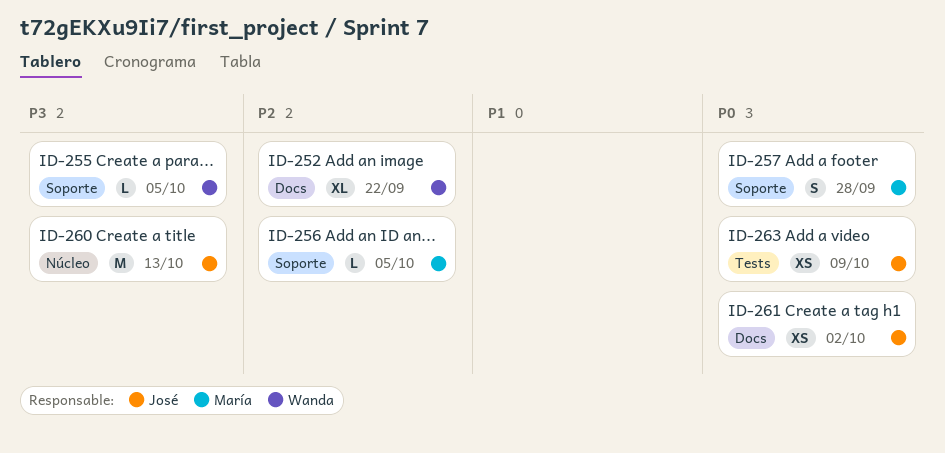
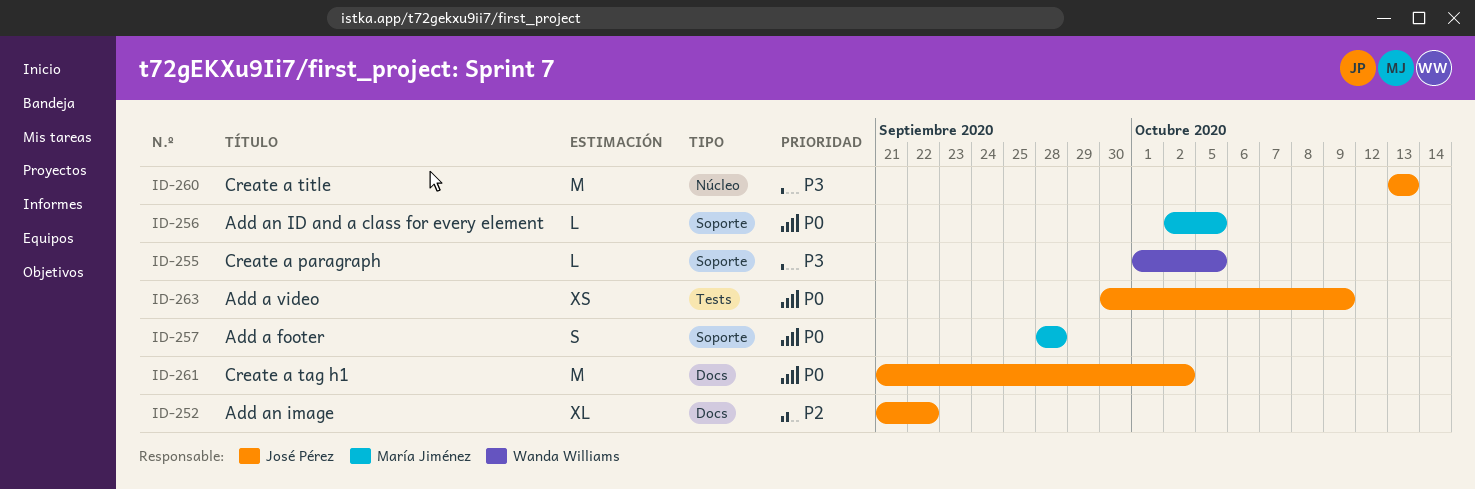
ID-252, owner: Wanda Williams -> José Pérez
ID-256, priority: P2 -> P0
ID-261, estimate: XS -> M

